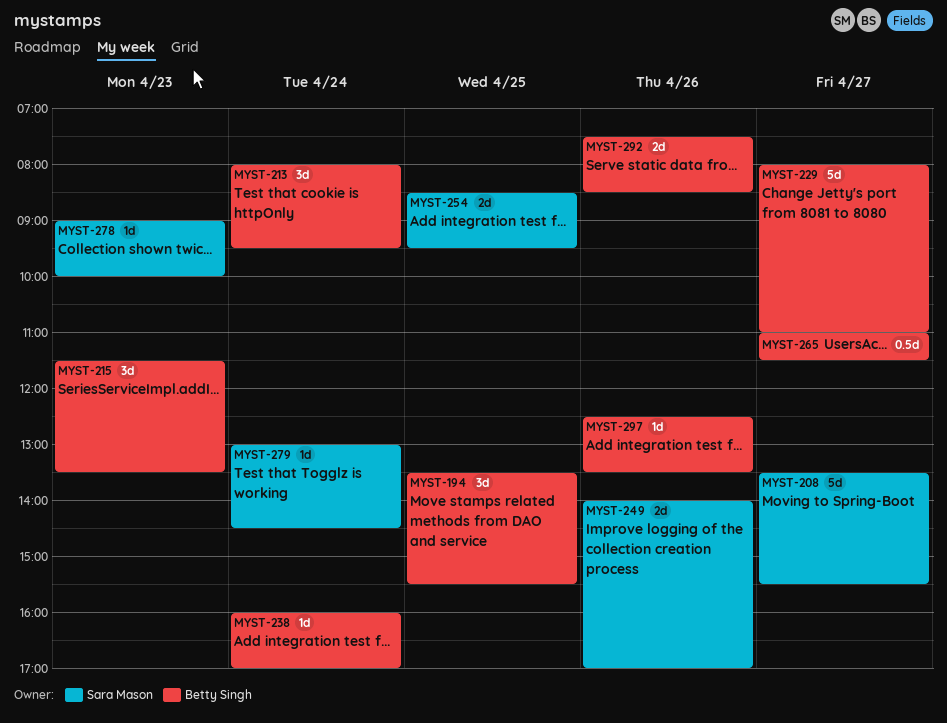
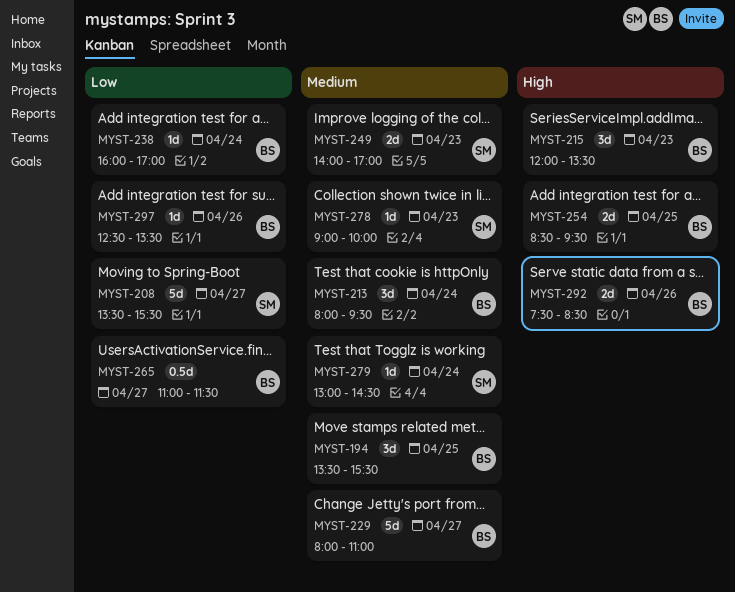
MYST-215, begins: 11:30 -> 12:00
MYST-249, day: Apr 26 -> Apr 23
MYST-254, owner: Sara Mason -> Betty Singh

